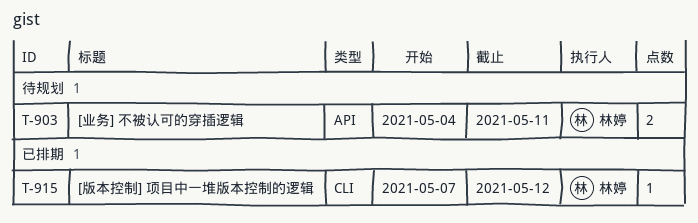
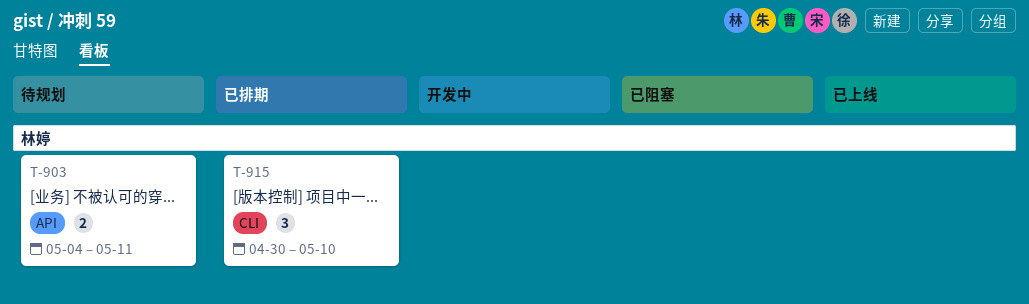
T-915, estimate: 1 -> 3
T-915, start: May 7 -> Apr 30
T-915, due: May 12 -> May 10

